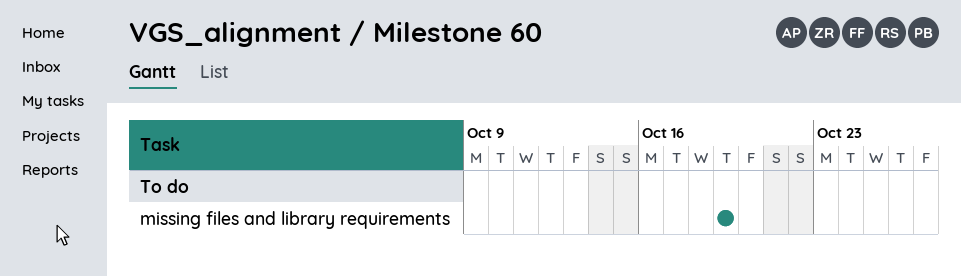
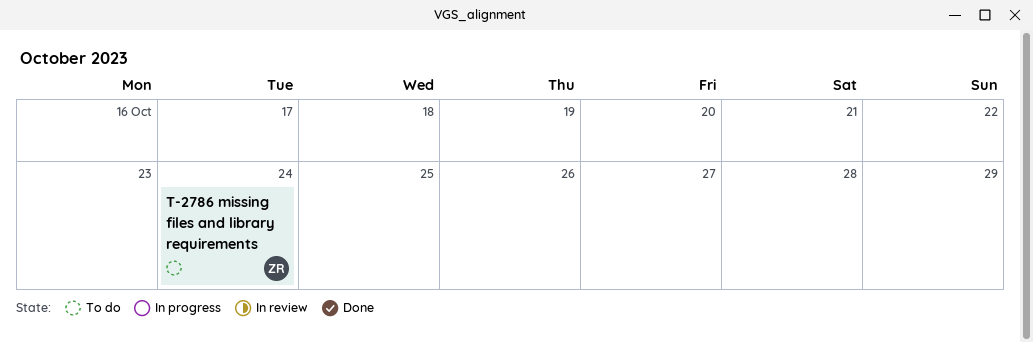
missing files and library requirements, due: Oct 19 -> Oct 24

